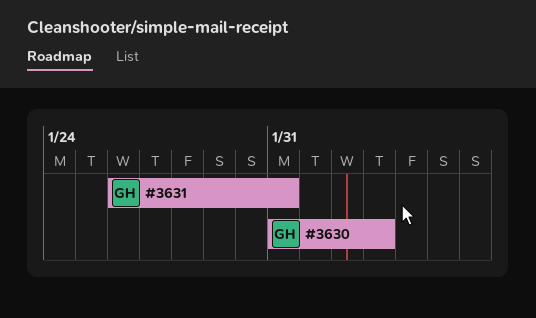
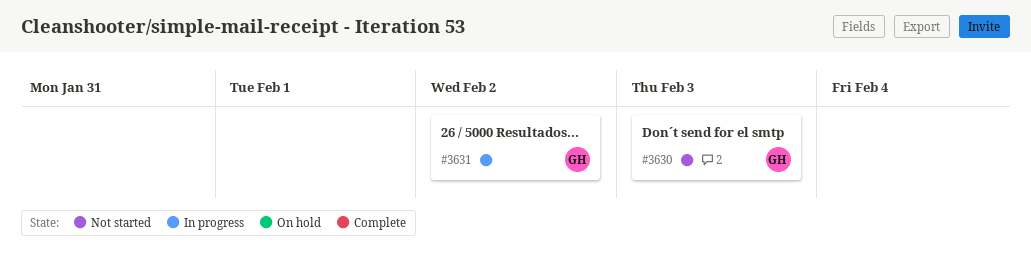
#3631, due: Jan 31 -> Feb 2

